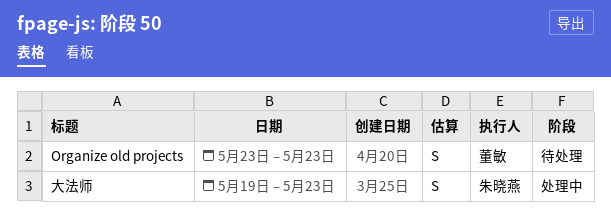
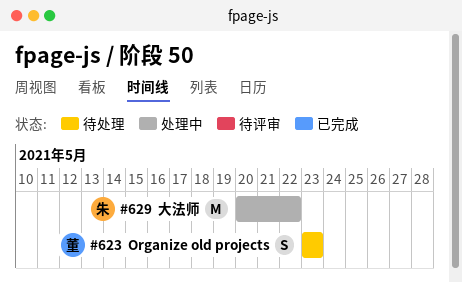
大法师, estimate: S -> M
大法师, start: May 19 -> May 20
大法师, due: May 23 -> May 22

